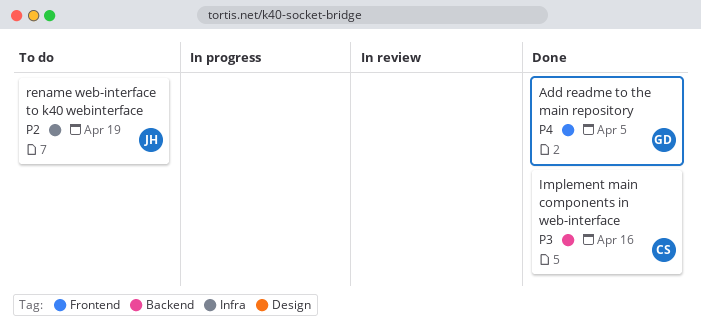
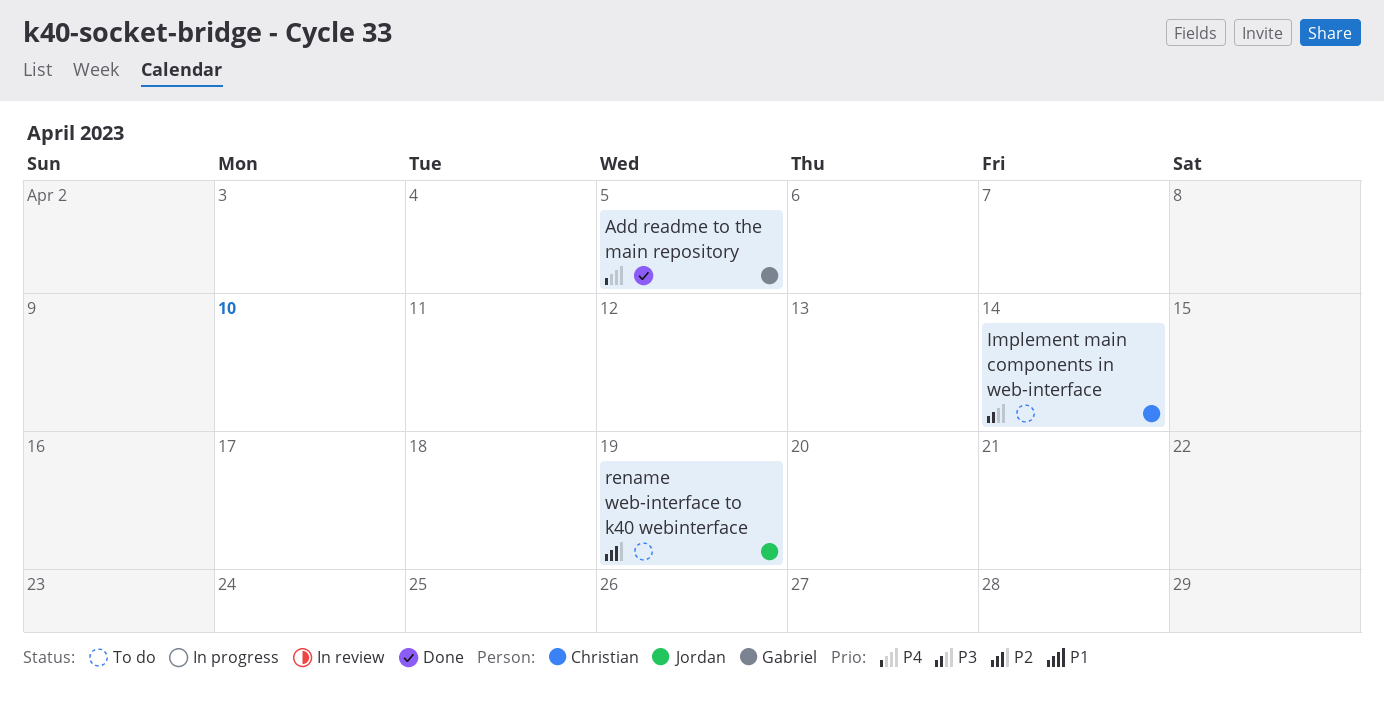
Implement main components in web-interface, status: Done -> To do
Implement main components in web-interface, due: Apr 16 -> Apr 14

